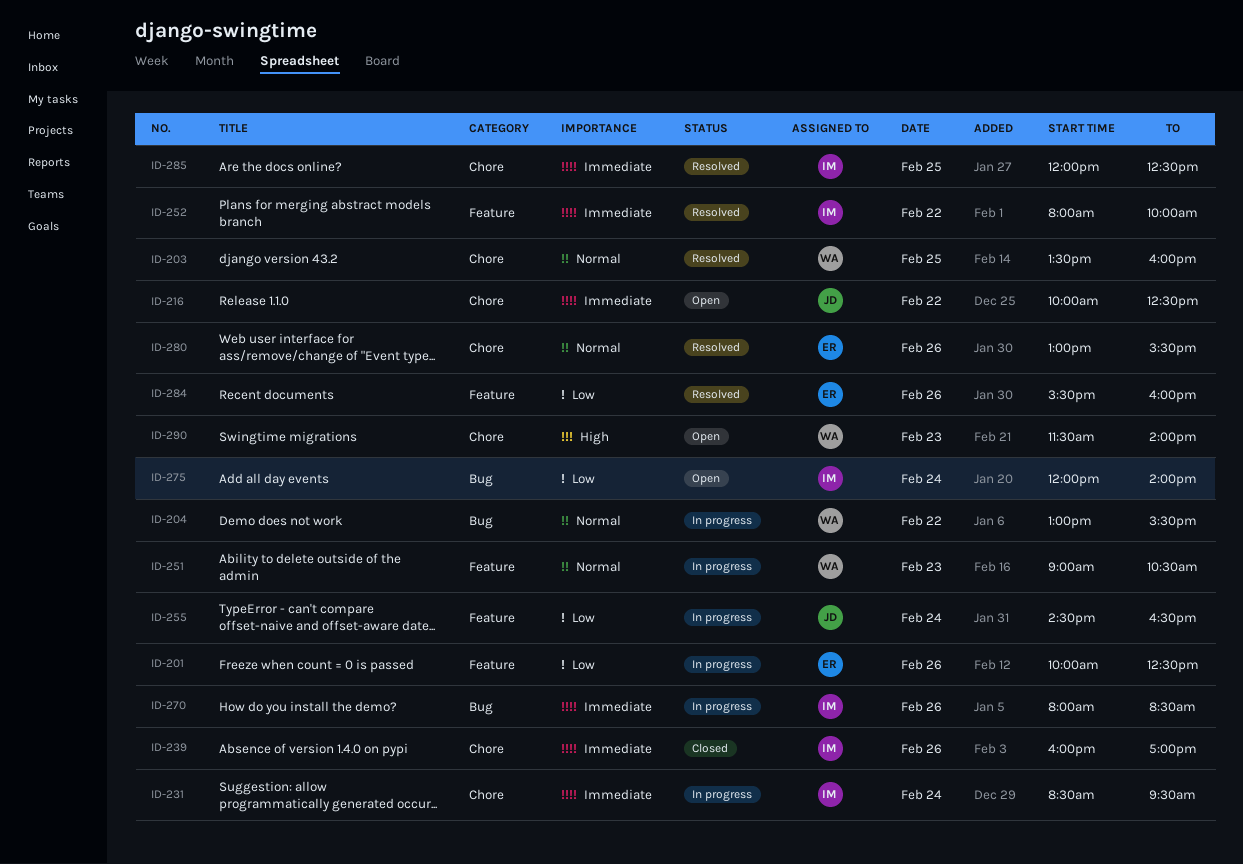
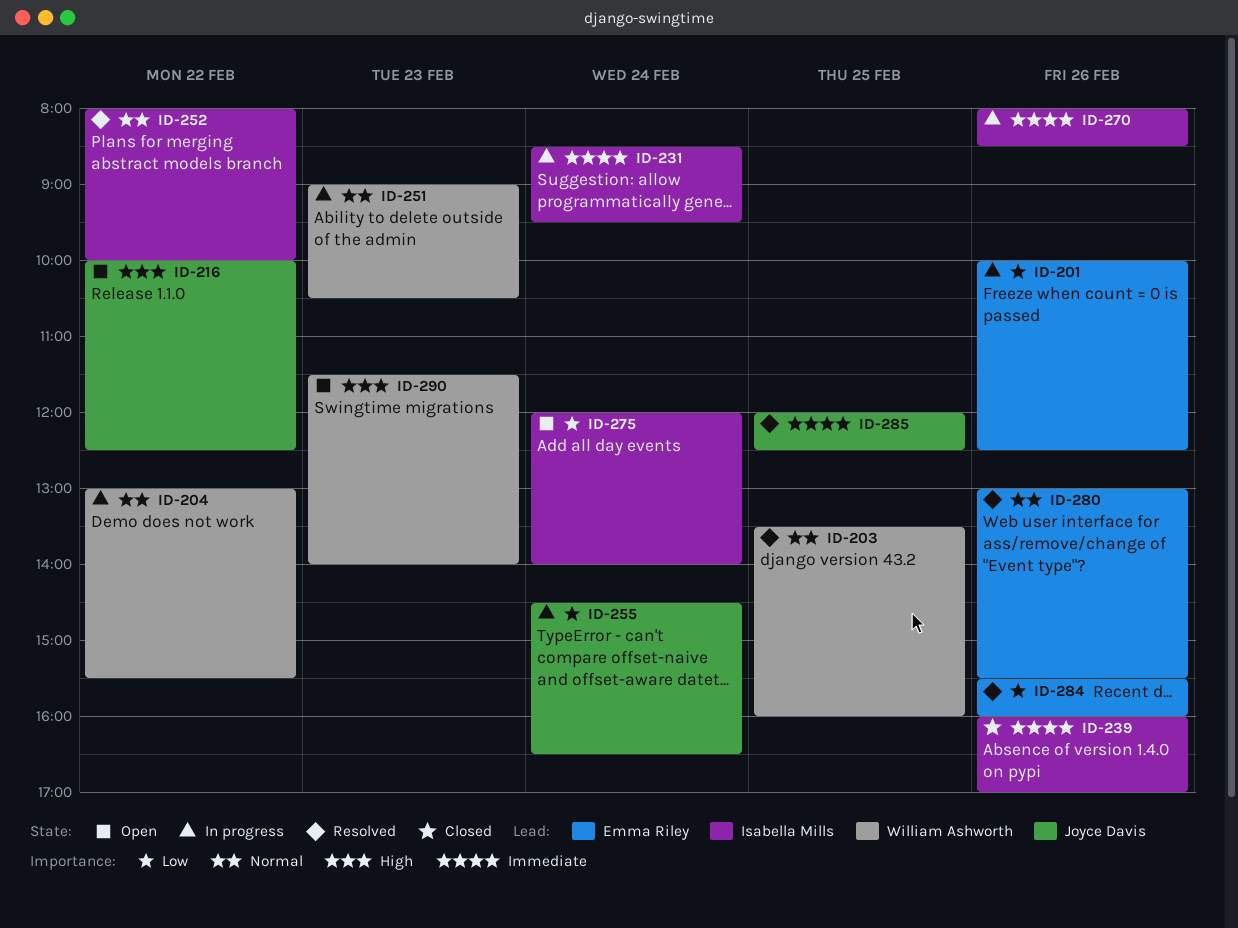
ID-216, priority: Immediate -> High
ID-252, priority: Immediate -> Normal
ID-285, owner: Isabella Mills -> Joyce Davis

